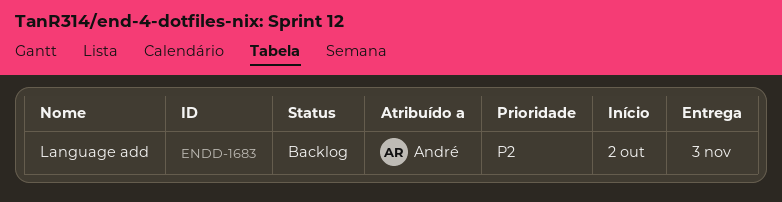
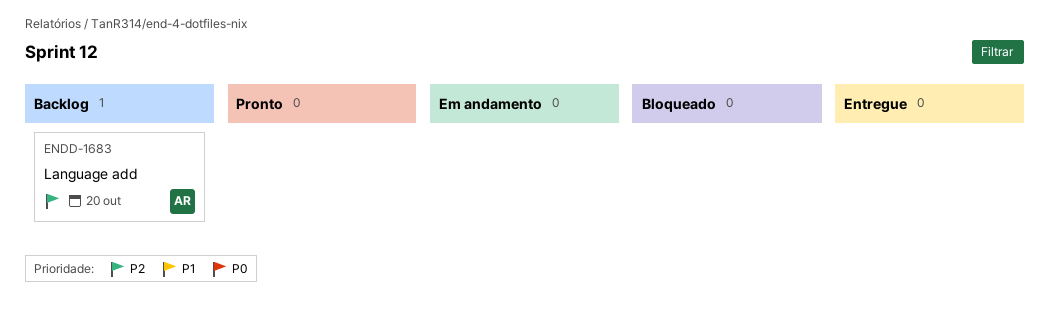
ENDD-1683, due: Nov 3 -> Oct 20

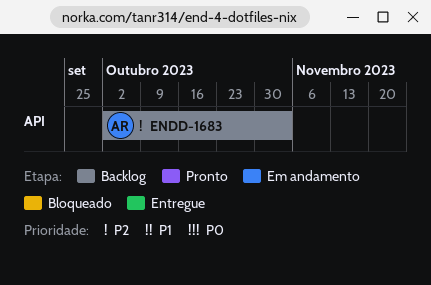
ENDD-1683, due: Oct 20 -> Nov 3

